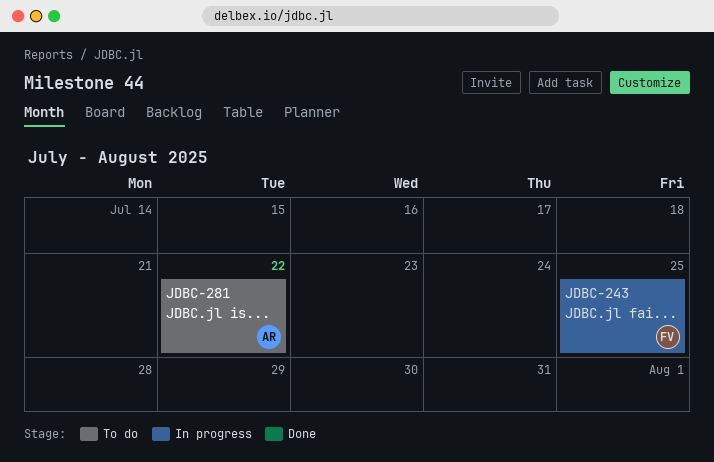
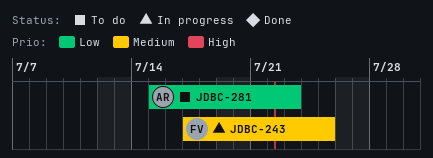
JDBC-281, due: Jul 22 -> Jul 23

